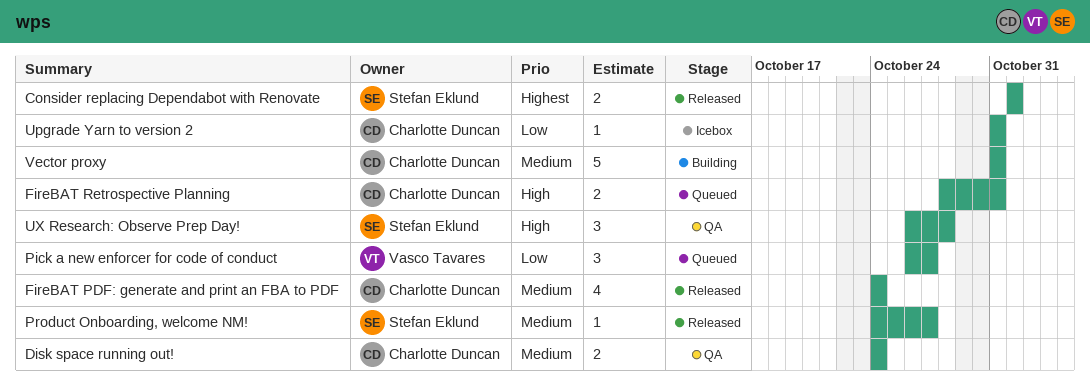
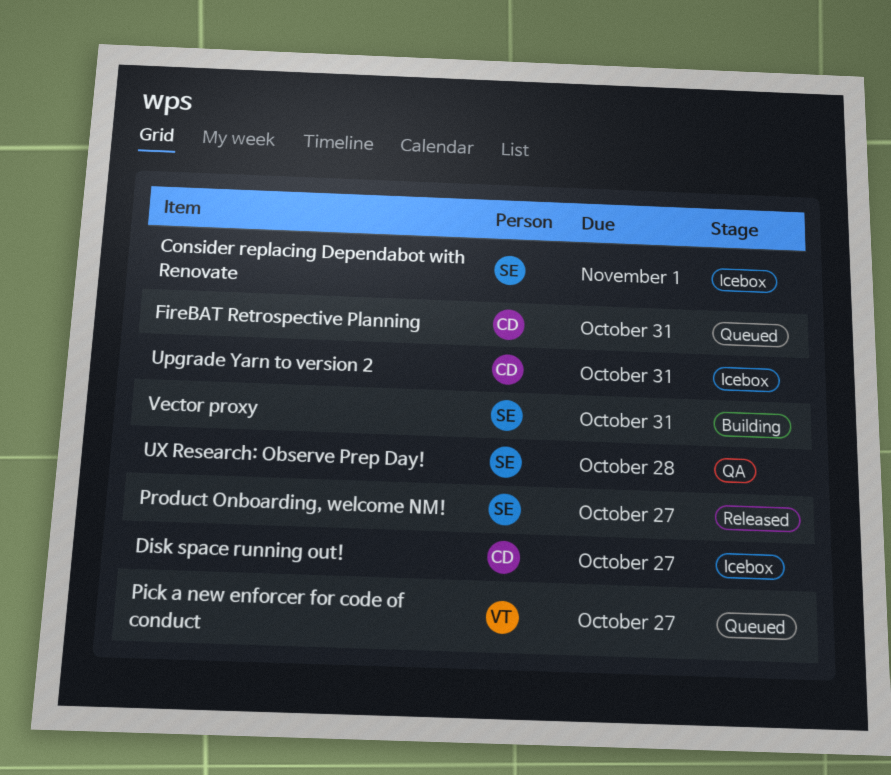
Consider replacing Dependabot with Renovate, status: Released -> Icebox
Disk space running out!, status: QA -> Icebox
Disk space running out!, due: Oct 24 -> Oct 27
FireBAT PDF: generate and print an FBA to PDF: present -> none
Vector proxy, owner: Charlotte Duncan -> Stefan Eklund

